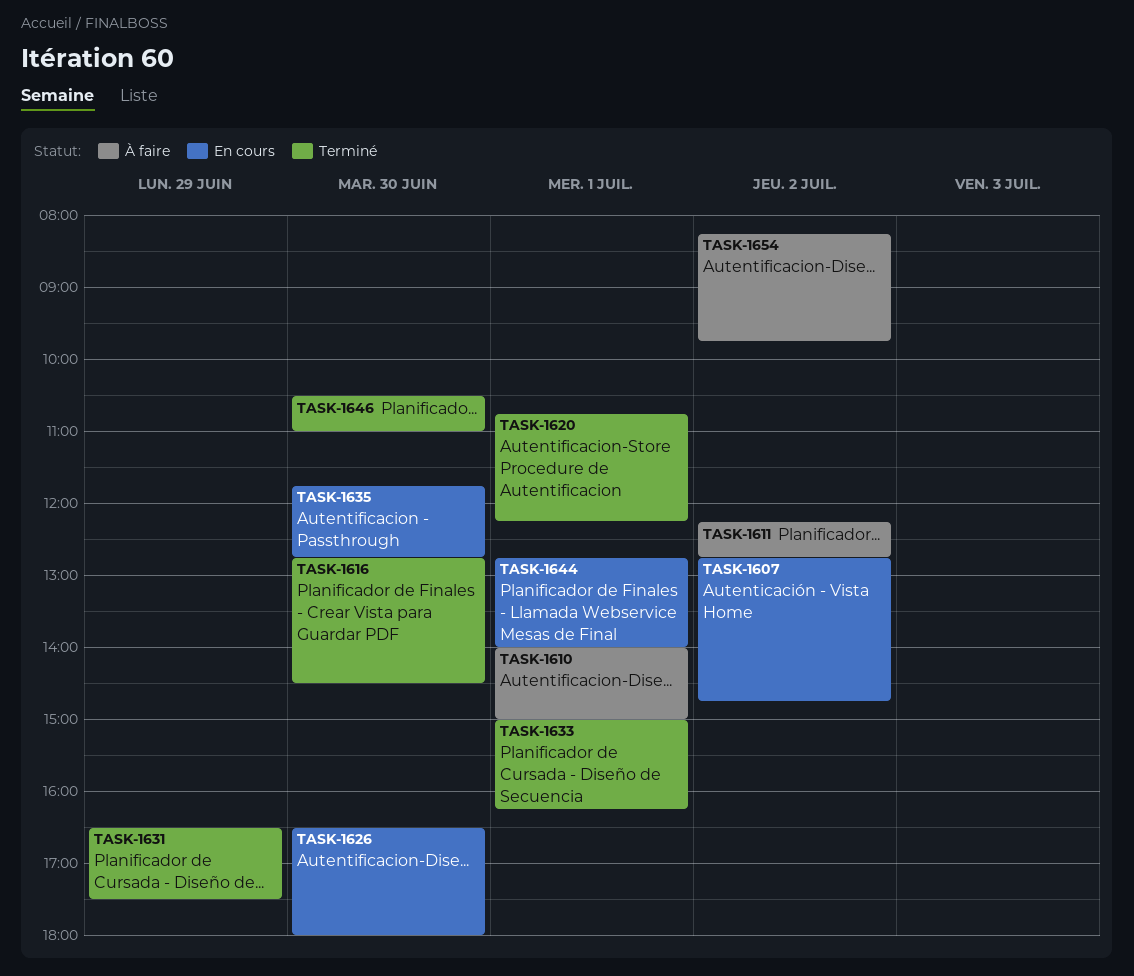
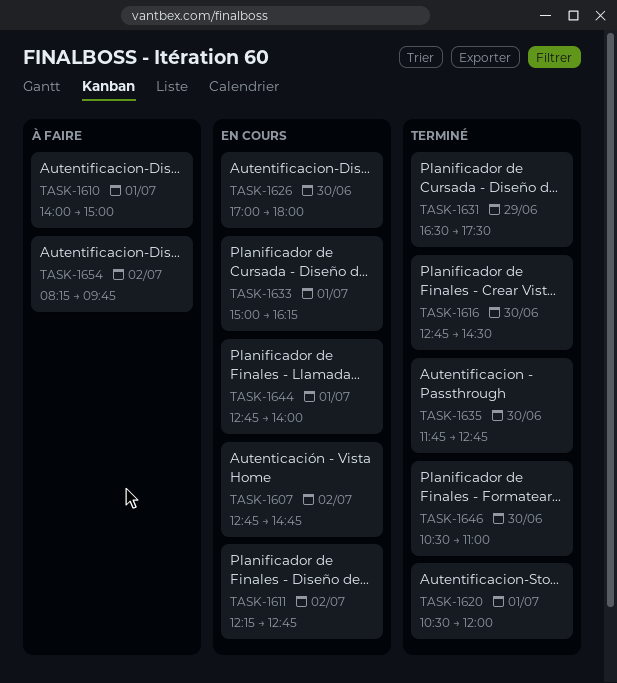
TASK-1611, status: À faire -> En cours
TASK-1620, begins: 10:45 -> 10:30
TASK-1620, ends: 12:15 -> 12:00
TASK-1626, begins: 16:30 -> 17:00
TASK-1633, status: Terminé -> En cours
TASK-1635, status: En cours -> Terminé

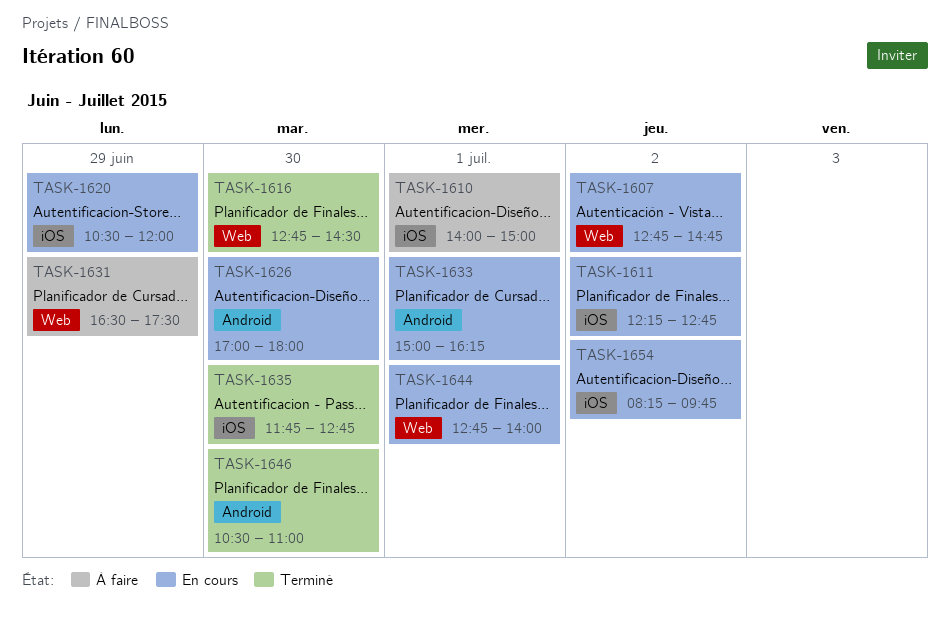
TASK-1620, status: Terminé -> En cours
TASK-1620, day: Jul 1 -> Jun 29
TASK-1631, status: Terminé -> À faire
TASK-1654, status: À faire -> En cours

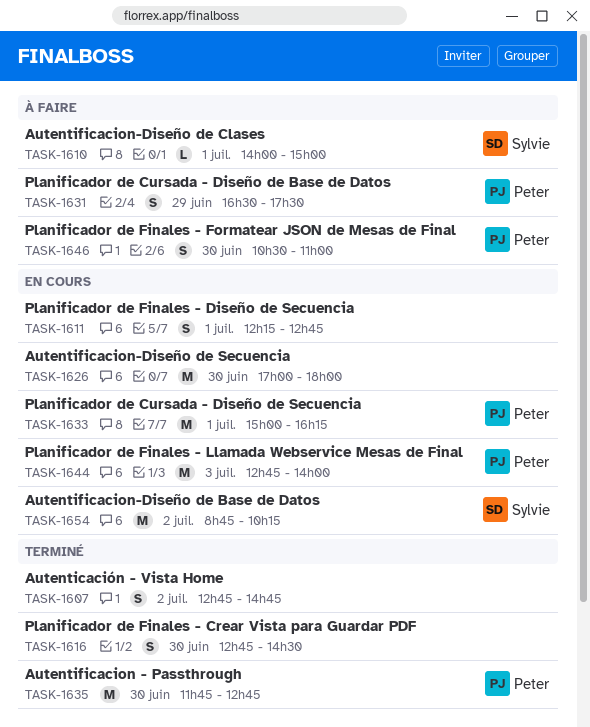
TASK-1607, status: En cours -> Terminé
TASK-1611, day: Jul 2 -> Jul 1
TASK-1620: present -> none
TASK-1644, day: Jul 1 -> Jul 3
TASK-1646, status: Terminé -> À faire
TASK-1654, begins: 08:15 -> 08:45
TASK-1654, ends: 09:45 -> 10:15

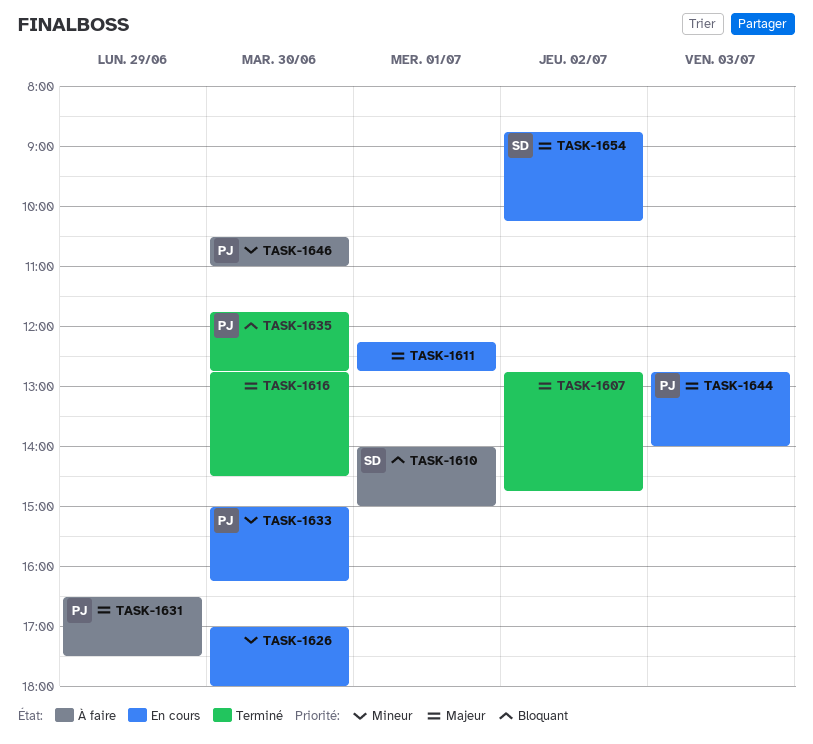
TASK-1633, day: Jul 1 -> Jun 30

